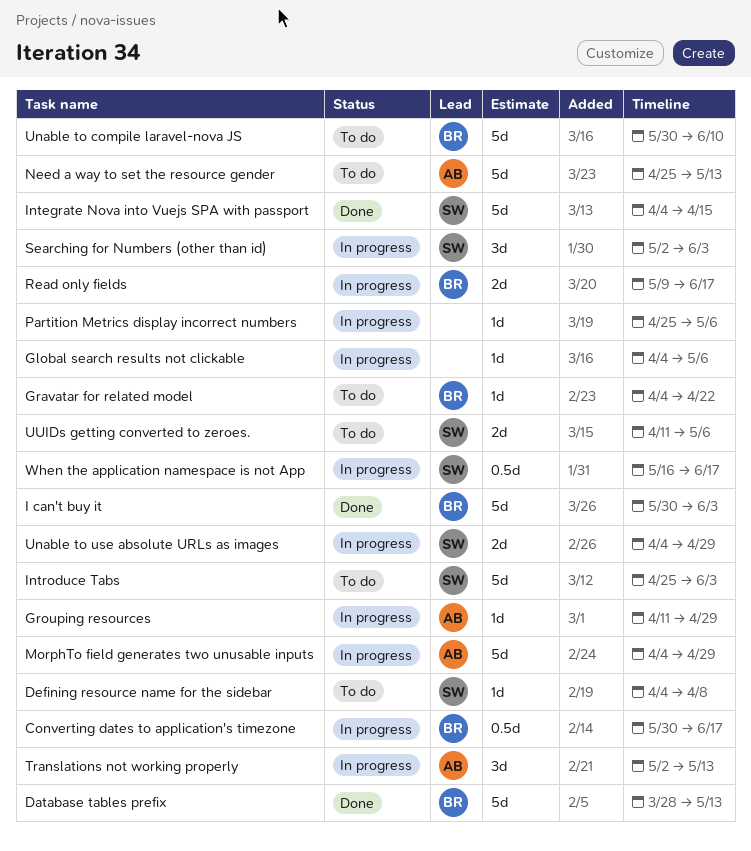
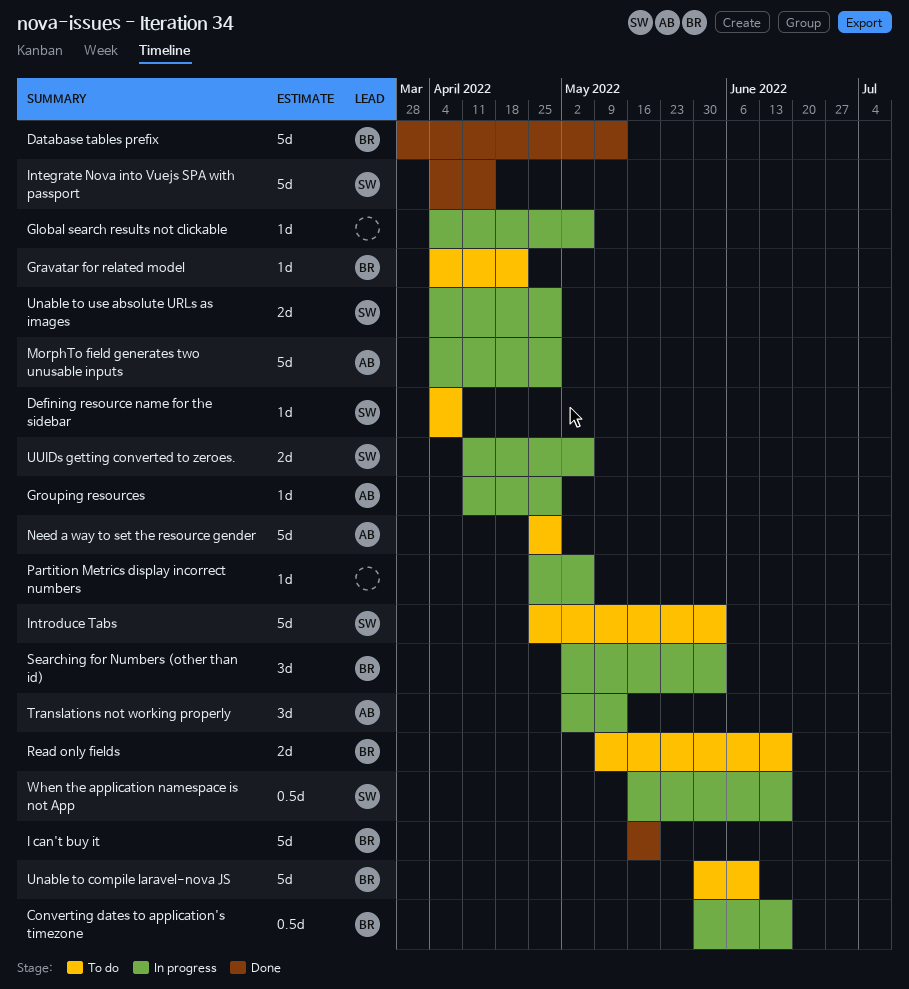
I can't buy it, start: May 30 -> May 16
I can't buy it, due: Jun 3 -> May 20
Need a way to set the resource gender, due: May 13 -> Apr 29
Read only fields, status: In progress -> To do
Searching for Numbers (other than id), owner: SW -> BR
UUIDs getting converted to zeroes., status: To do -> In progress

